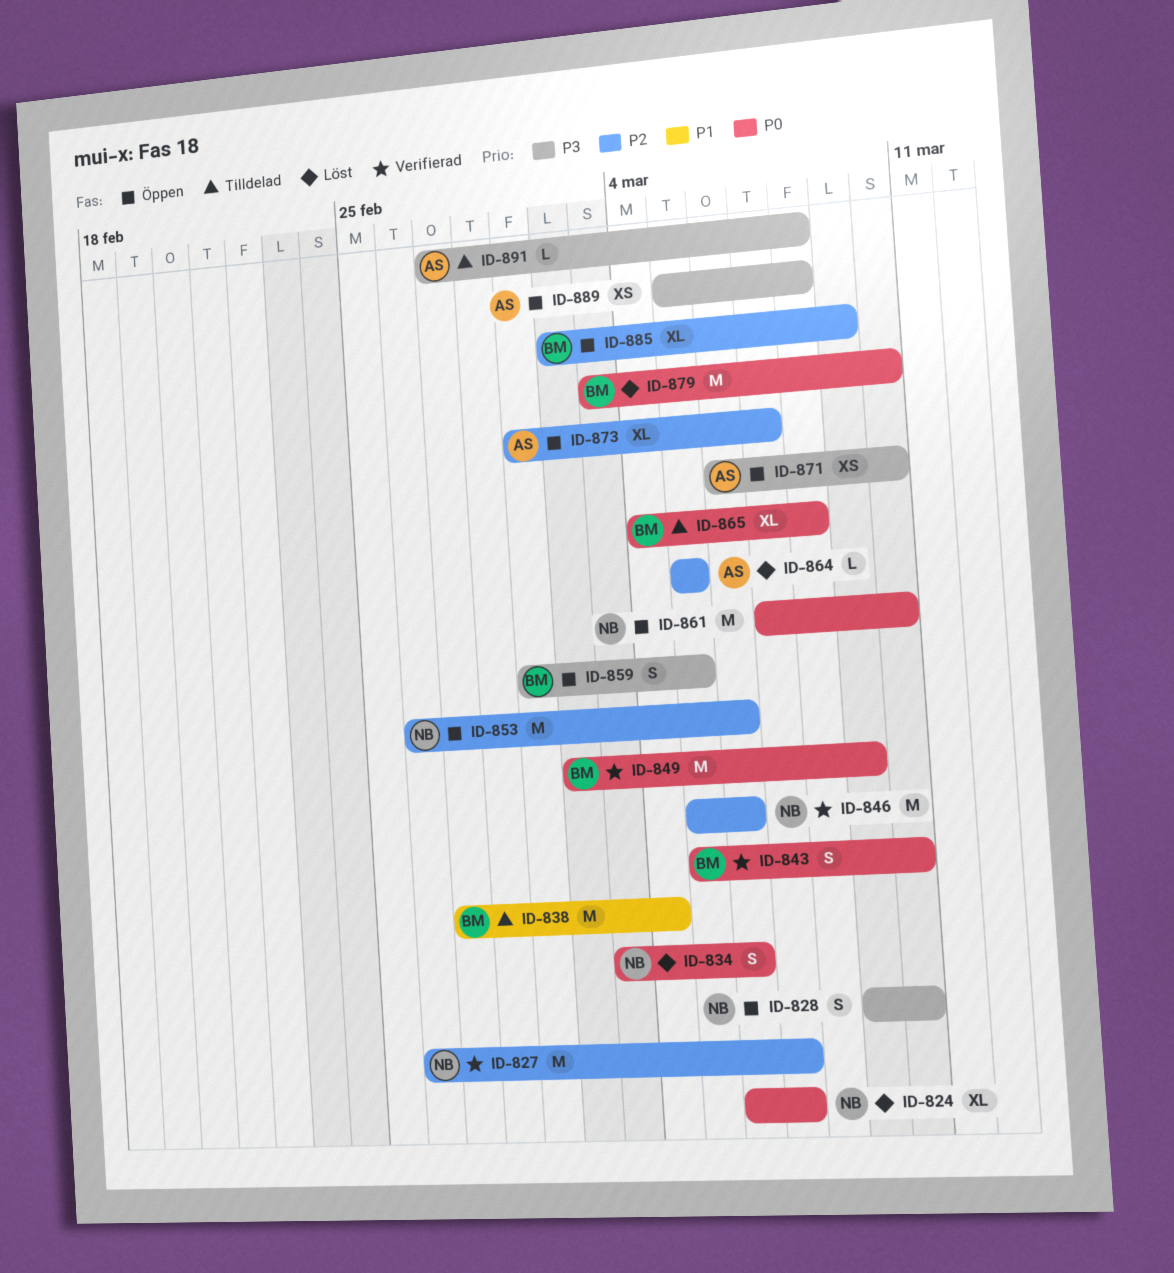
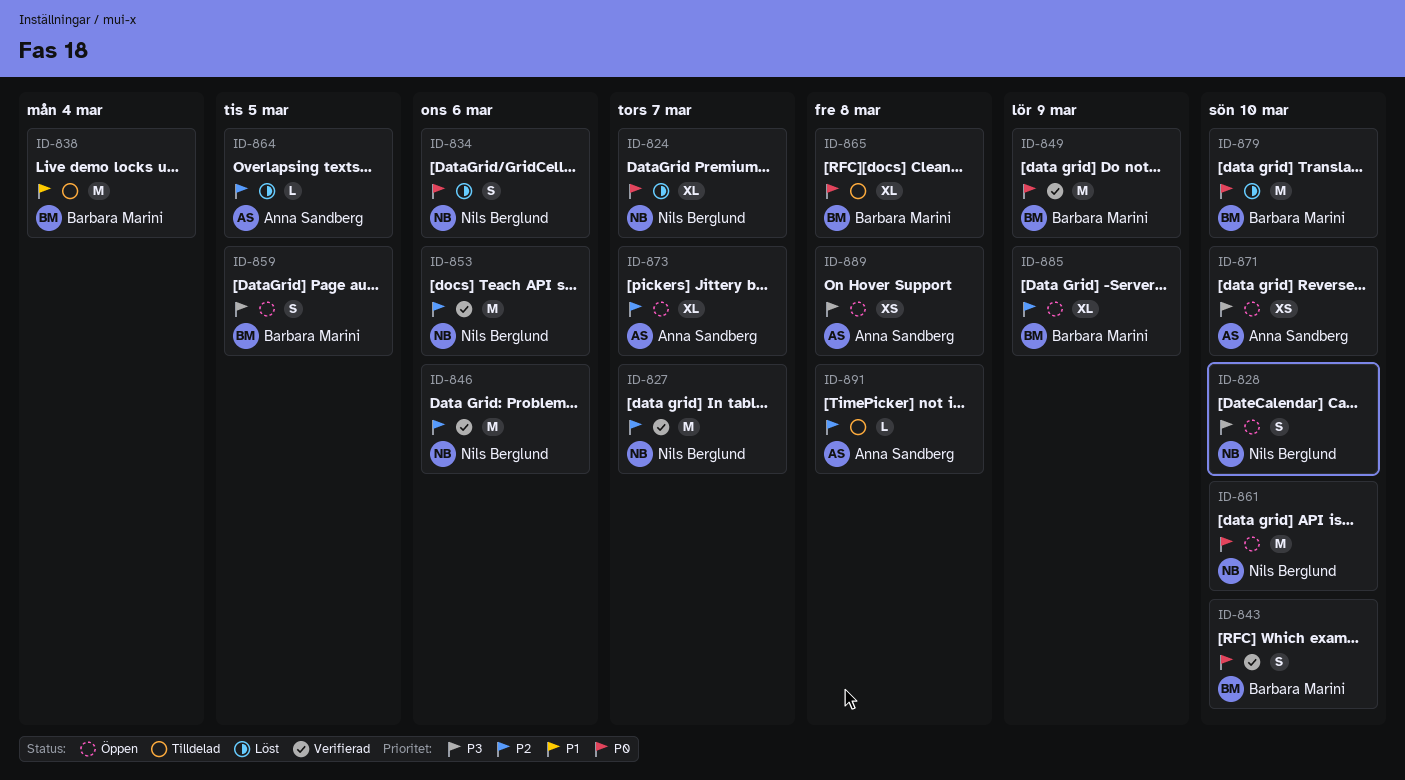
ID-853, status: Öppen -> Verifierad
ID-891, priority: P3 -> P2

